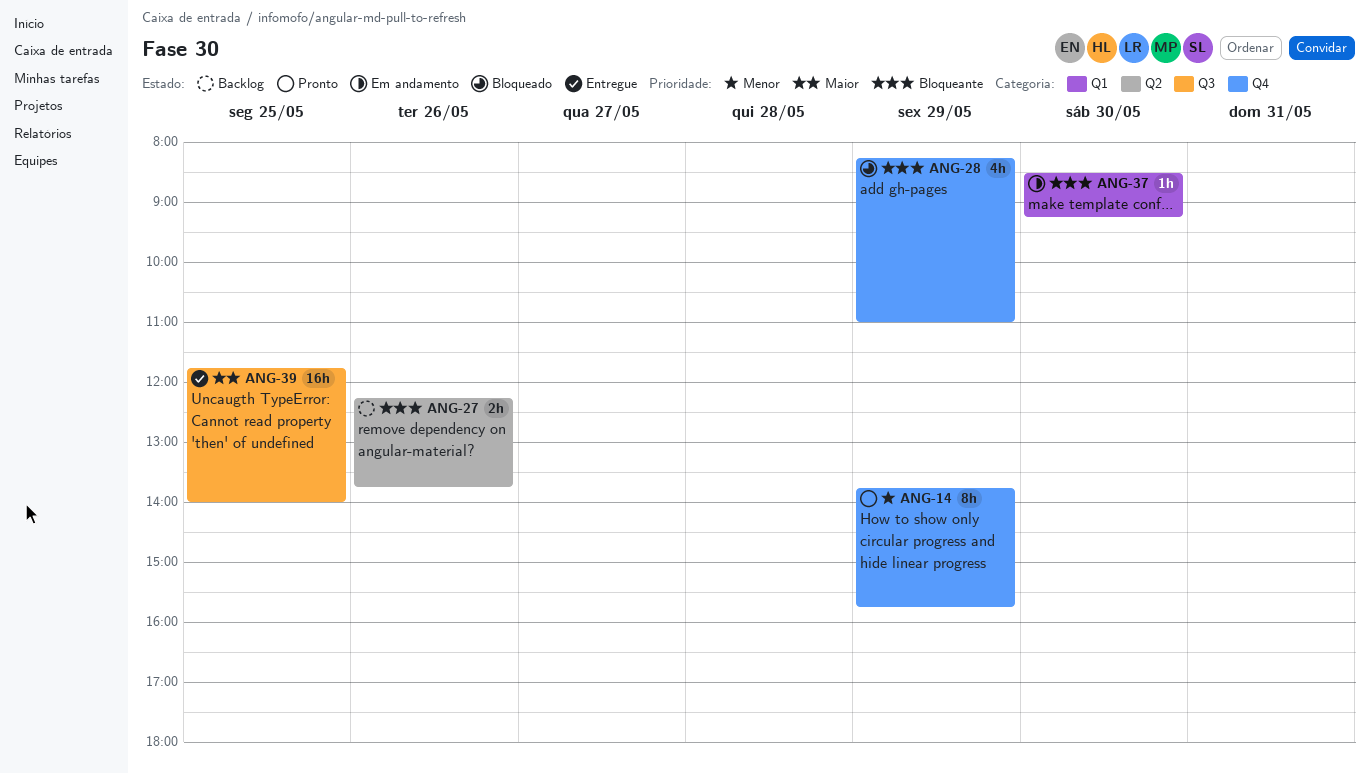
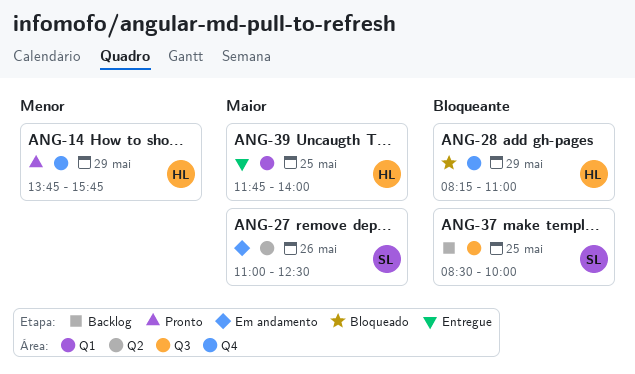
ANG-27, status: Backlog -> Em andamento
ANG-27, priority: Bloqueante -> Maior
ANG-27, begins: 12:15 -> 11:00
ANG-27, ends: 13:45 -> 12:30
ANG-37, status: Em andamento -> Backlog
ANG-37, label: Q1 -> Q3
ANG-37, day: May 30 -> May 25
ANG-37, ends: 09:15 -> 10:00
ANG-39, label: Q3 -> Q1

